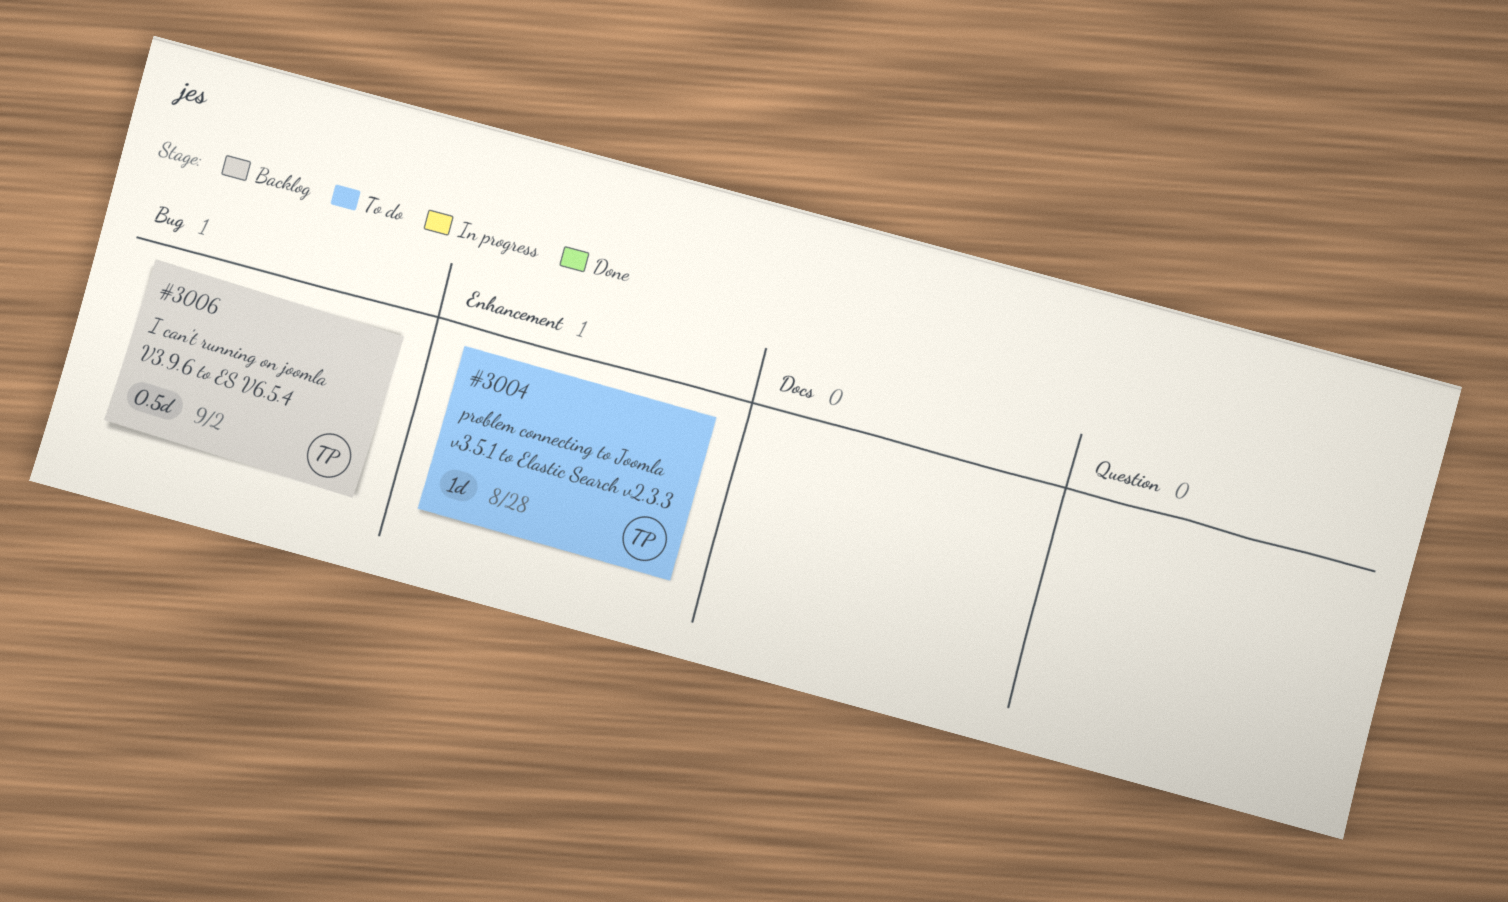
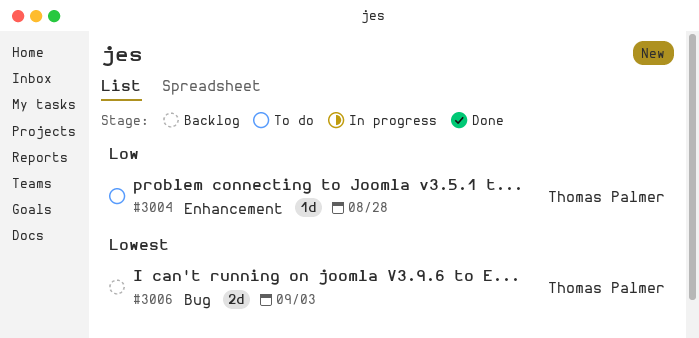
#3006, estimate: 0.5d -> 2d
#3006, due: Sep 2 -> Sep 3

